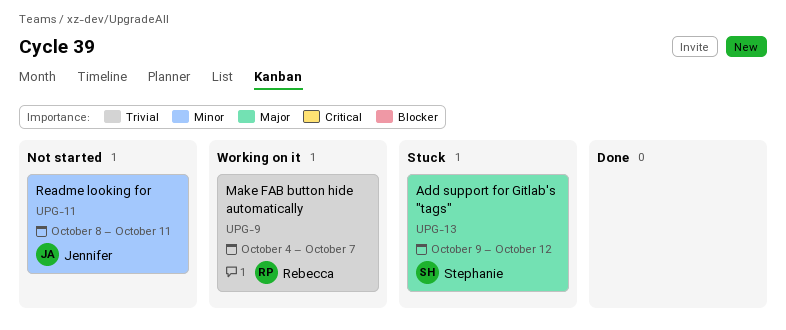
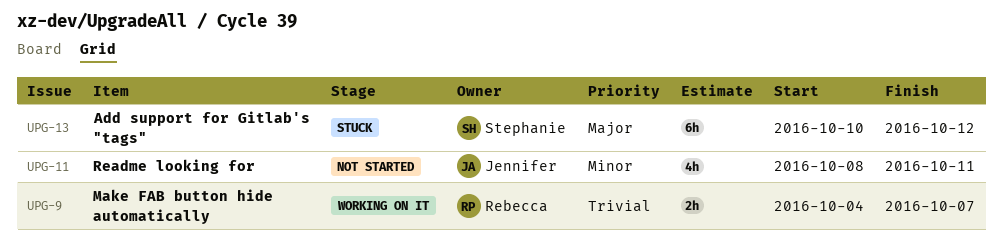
UPG-13, start: Oct 9 -> Oct 10

